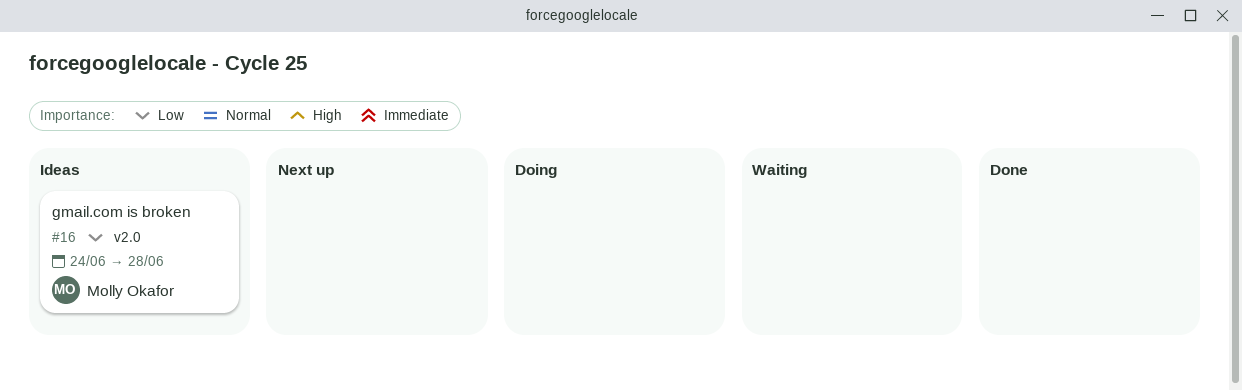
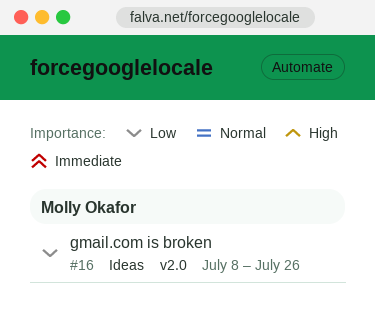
#16, start: Jun 24 -> Jul 8
#16, due: Jun 28 -> Jul 26

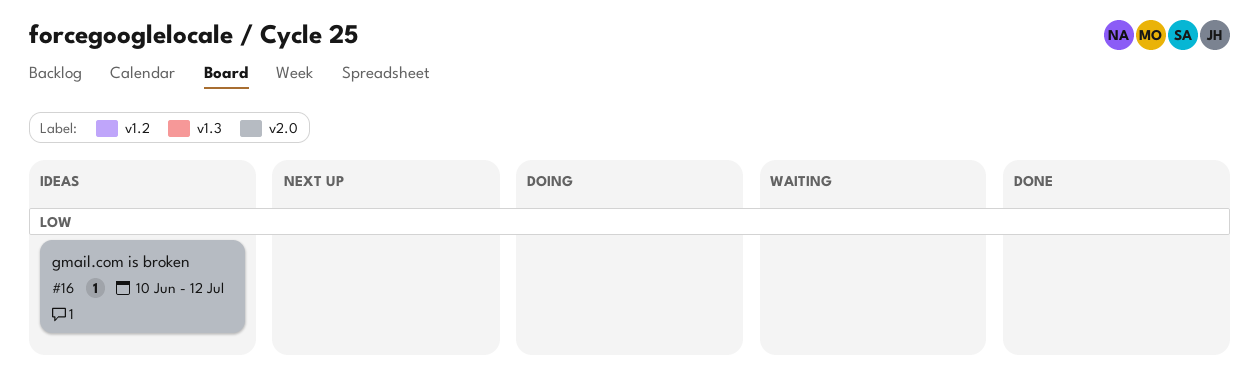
#16, start: Jul 8 -> Jun 10
#16, due: Jul 26 -> Jul 12

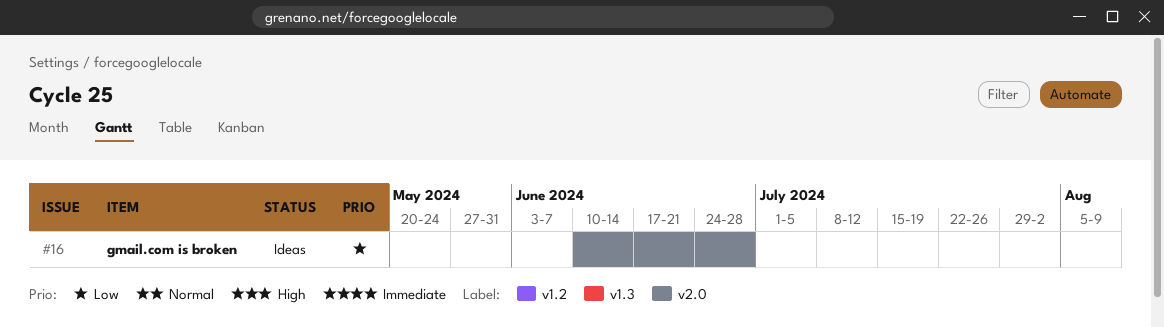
#16, due: Jul 12 -> Jun 28

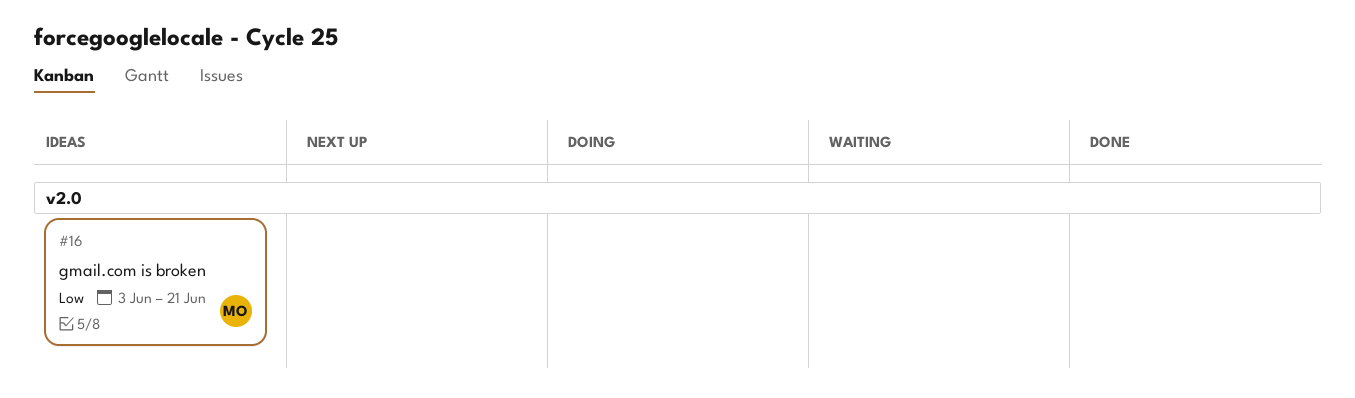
#16, start: Jun 10 -> Jun 3
#16, due: Jun 28 -> Jun 21

